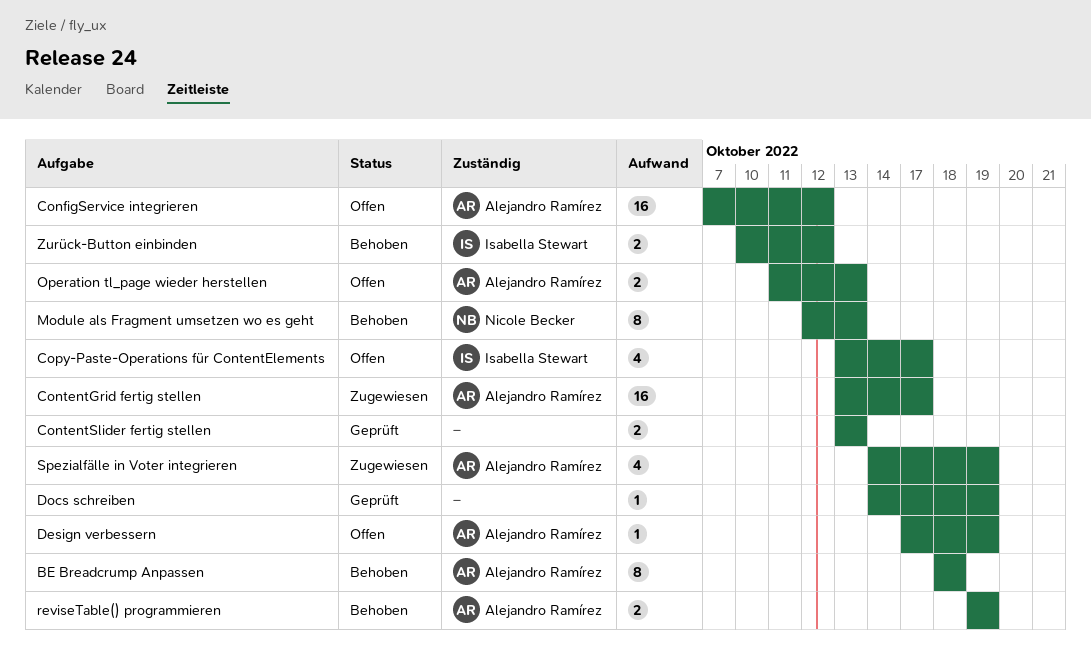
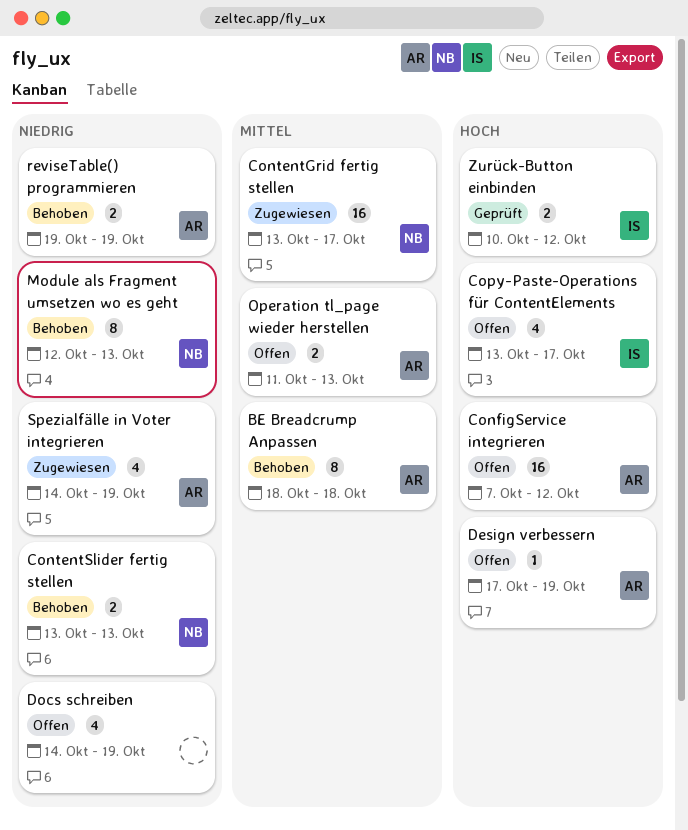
ContentGrid fertig stellen, owner: Alejandro Ramírez -> Nicole Becker
ContentSlider fertig stellen, status: Geprüft -> Behoben
ContentSlider fertig stellen, owner: none -> Nicole Becker
Docs schreiben, status: Geprüft -> Offen
Docs schreiben, estimate: 1 -> 4
Zurück-Button einbinden, status: Behoben -> Geprüft

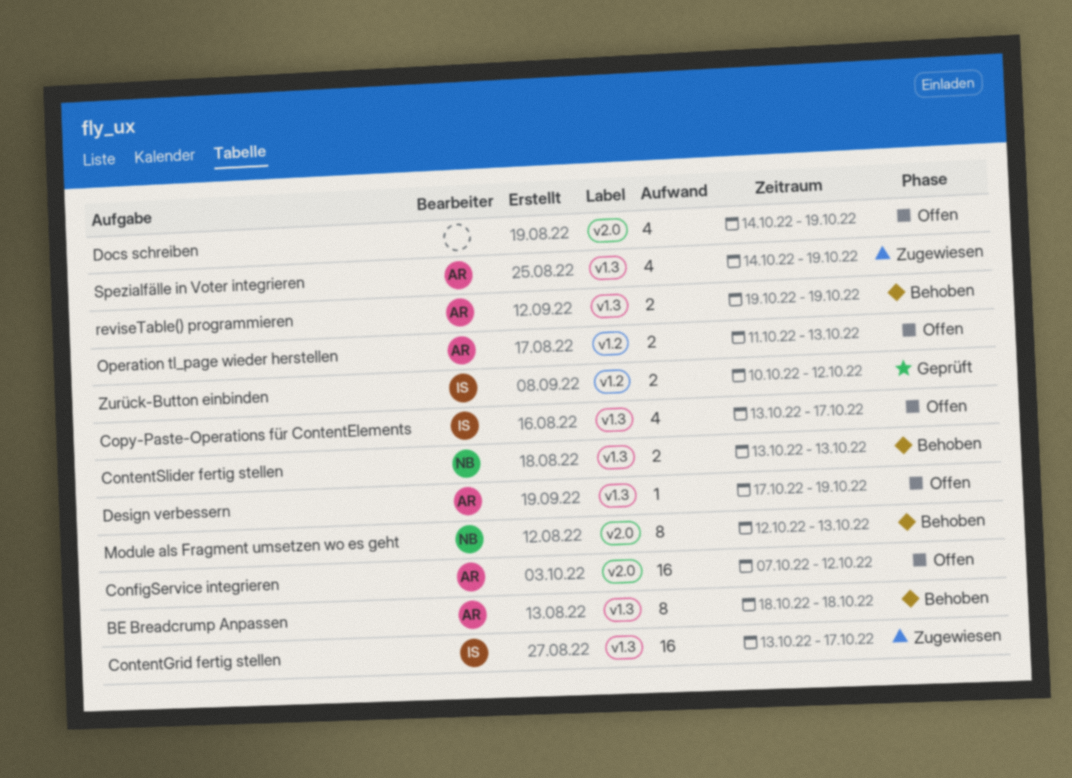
ContentGrid fertig stellen, owner: NB -> IS

